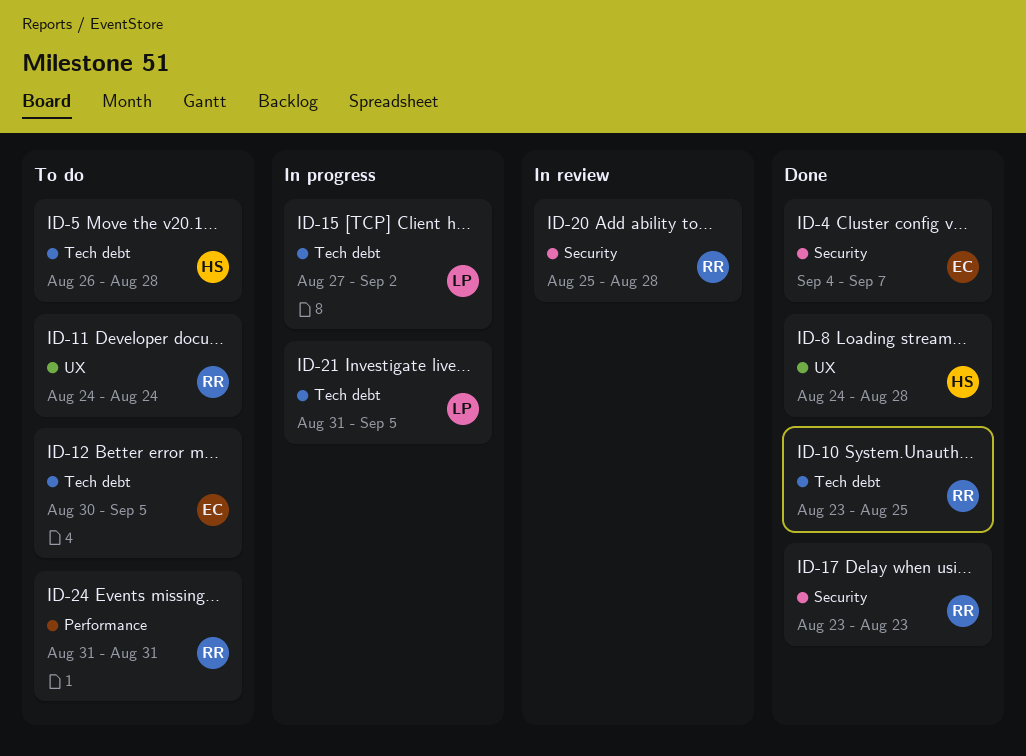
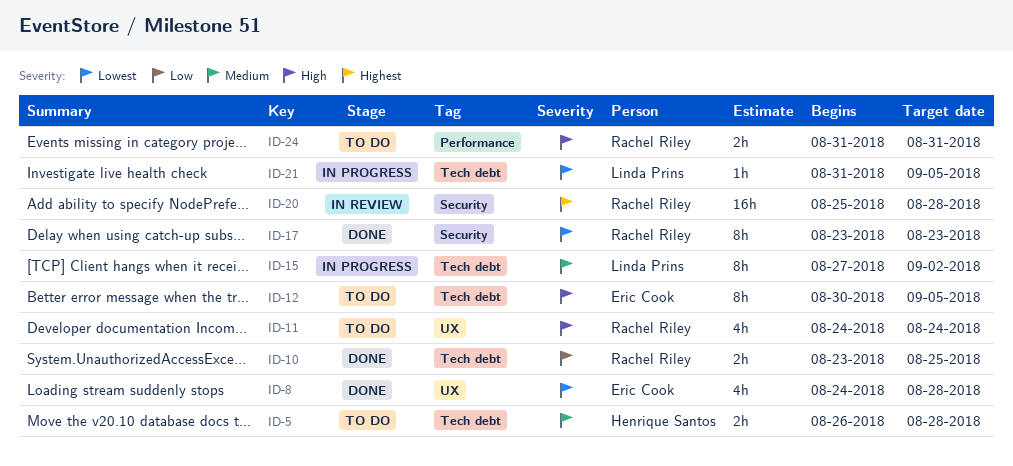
ID-4: present -> none
ID-8, owner: Henrique Santos -> Eric Cook

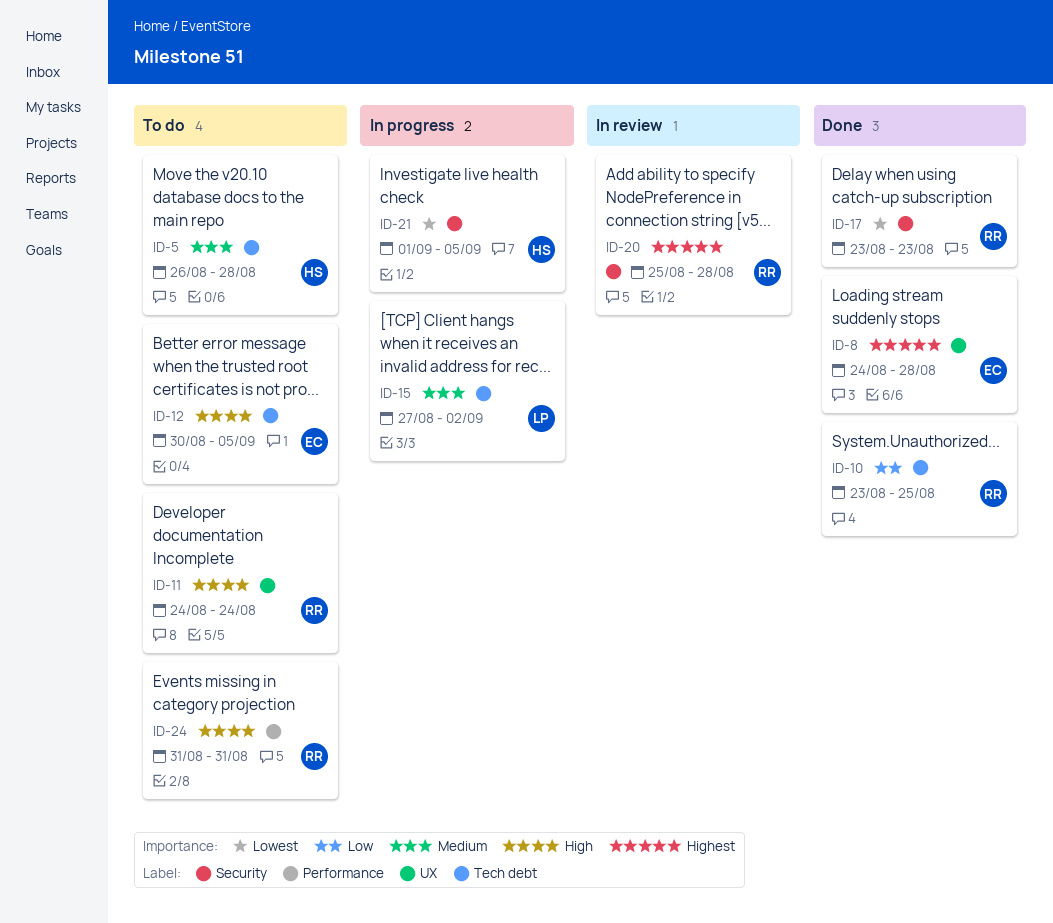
ID-8, priority: Lowest -> Highest
ID-21, owner: Linda Prins -> Henrique Santos
ID-21, label: Tech debt -> Security
ID-21, start: Aug 31 -> Sep 1

